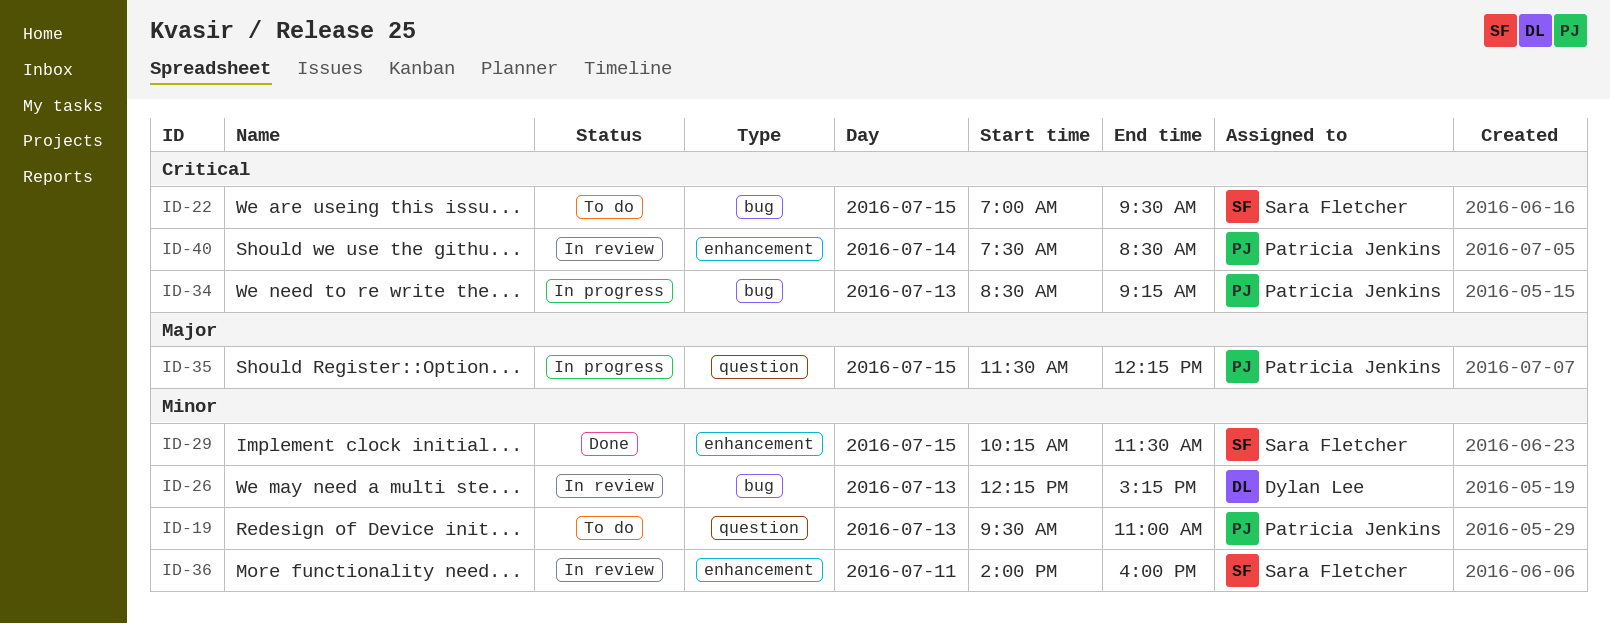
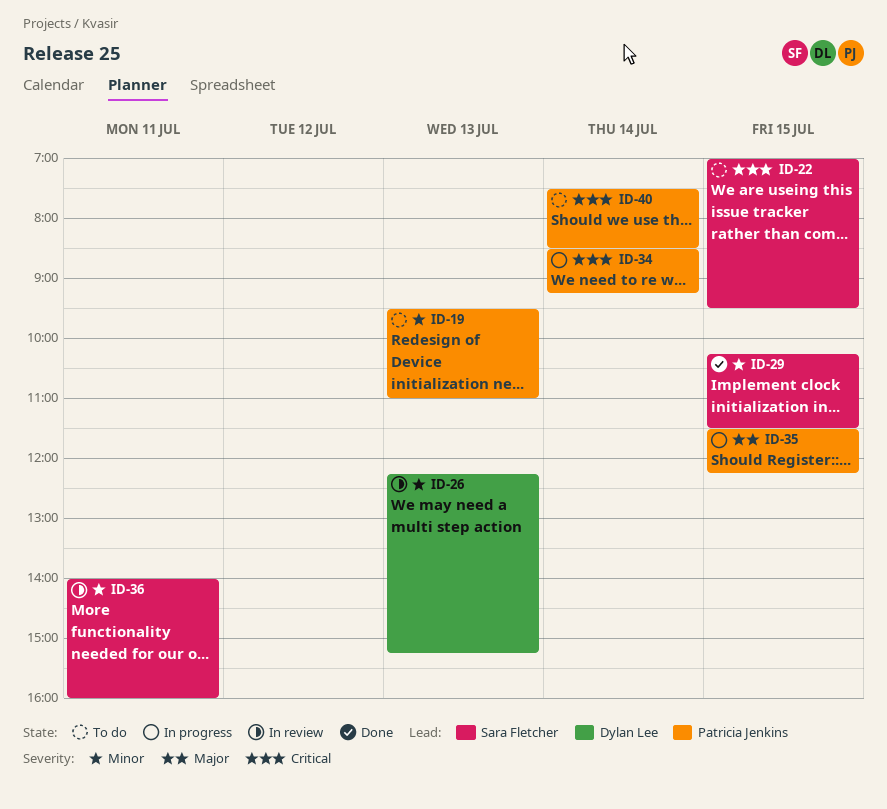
ID-34, day: Jul 13 -> Jul 14
ID-40, status: In review -> To do

